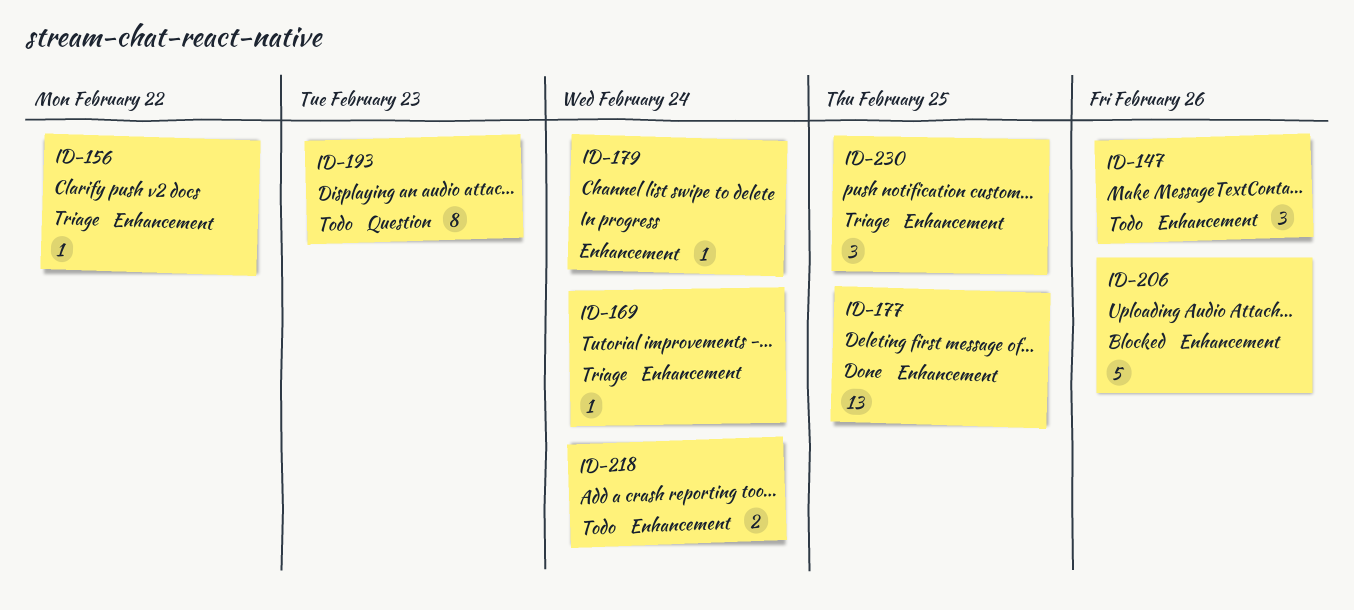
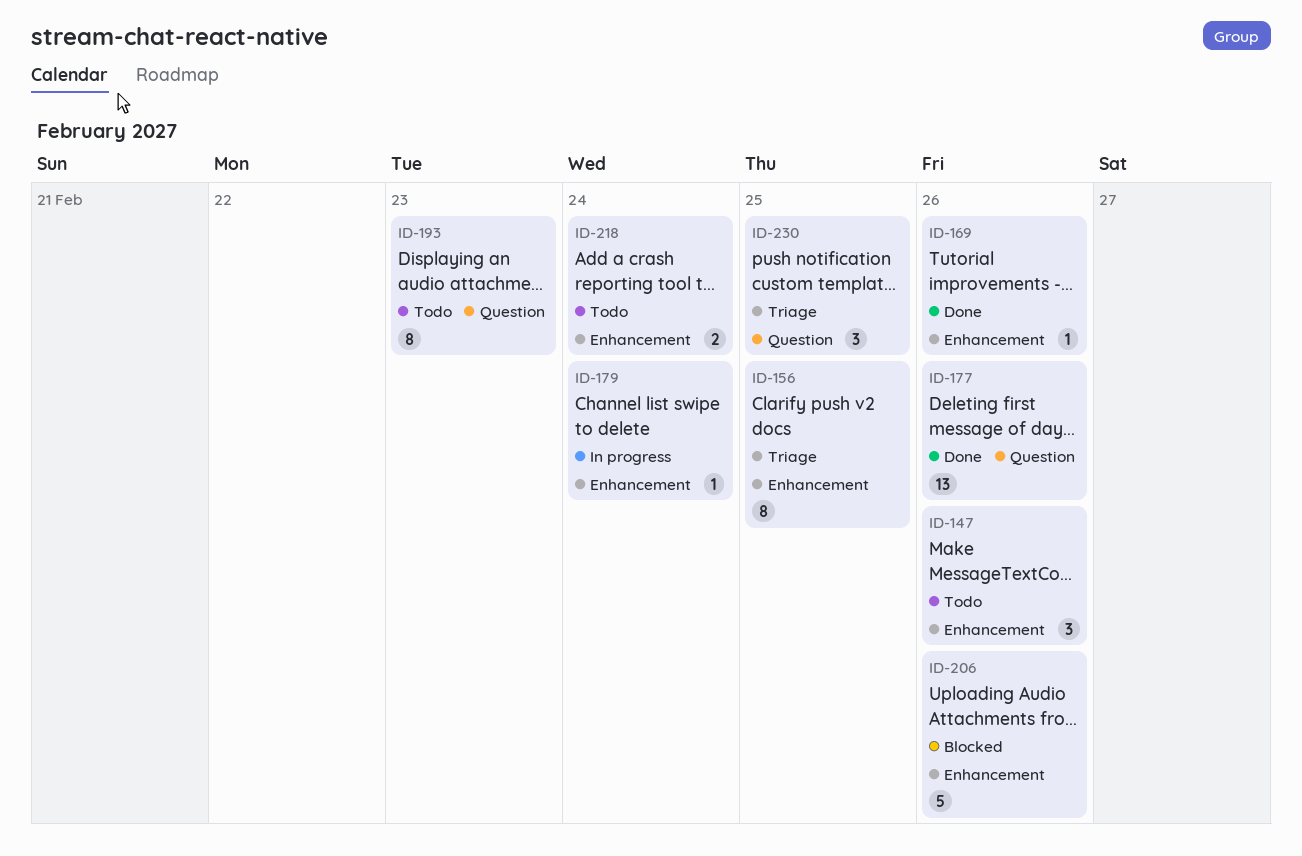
ID-156, estimate: 1 -> 8
ID-156, due: Feb 22 -> Feb 25
ID-169, status: Triage -> Done
ID-169, due: Feb 24 -> Feb 26
ID-177, label: Enhancement -> Question
ID-177, due: Feb 25 -> Feb 26
ID-230, label: Enhancement -> Question

